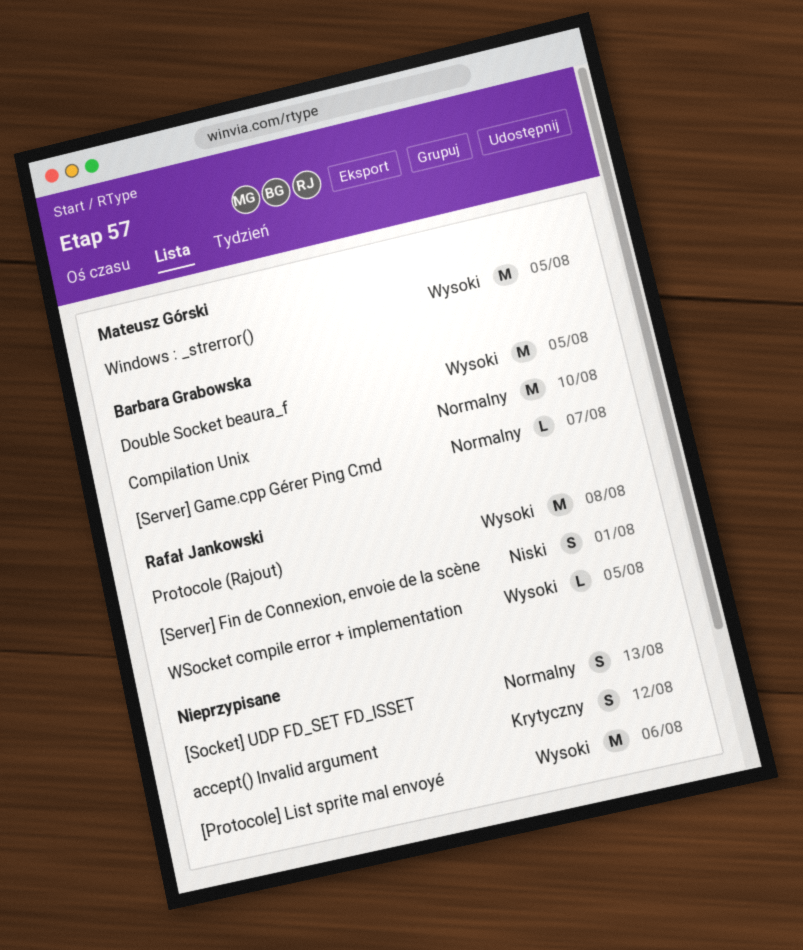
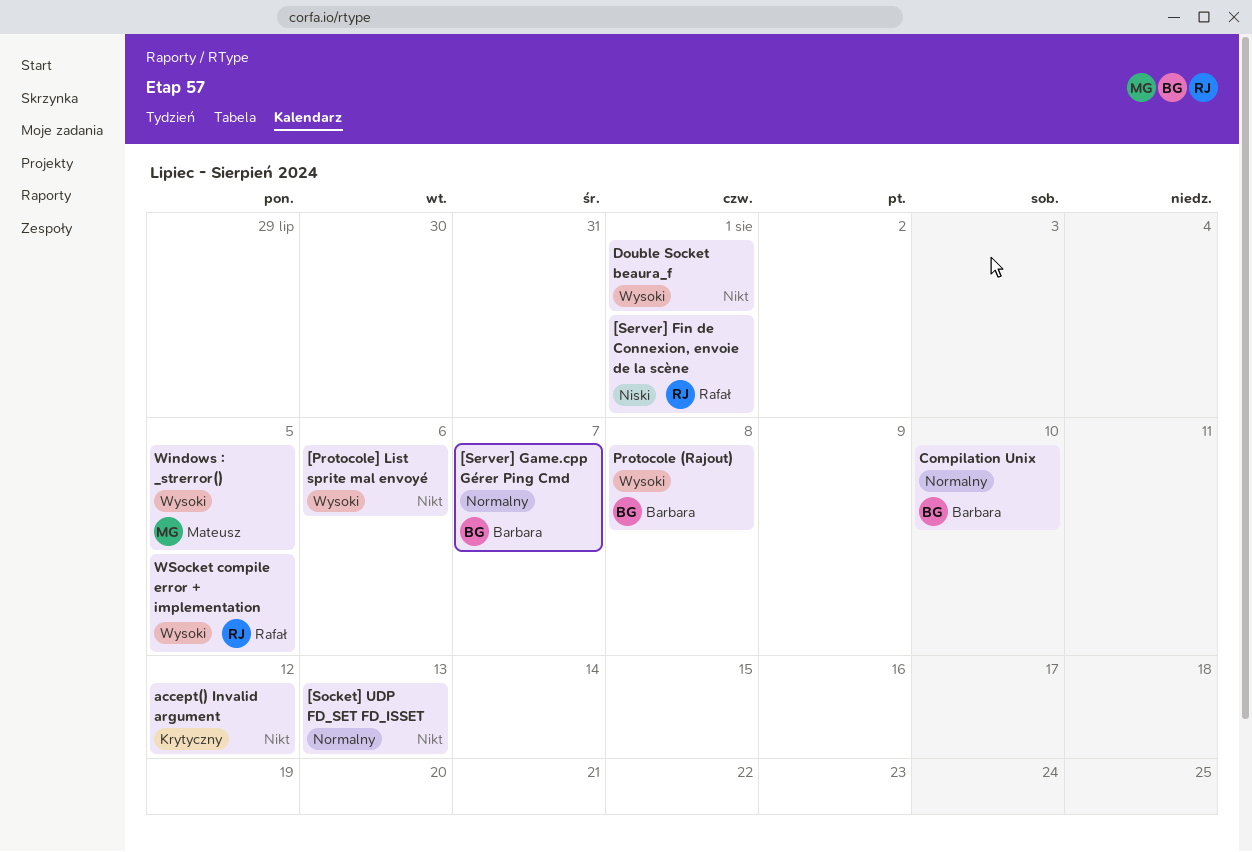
Double Socket beaura_f, owner: Barbara Grabowska -> none
Double Socket beaura_f, due: Aug 5 -> Aug 1
Protocole (Rajout), owner: Rafał Jankowski -> Barbara Grabowska

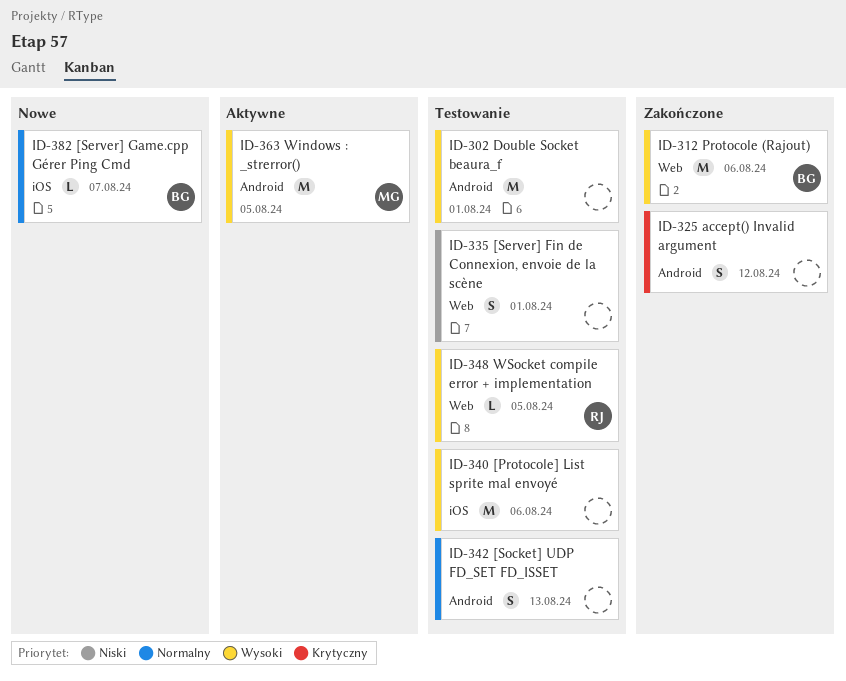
[Server] Fin de Connexion, envoie de la scène, owner: Rafał -> none
Compilation Unix: present -> none
Protocole (Rajout), due: Aug 8 -> Aug 6

